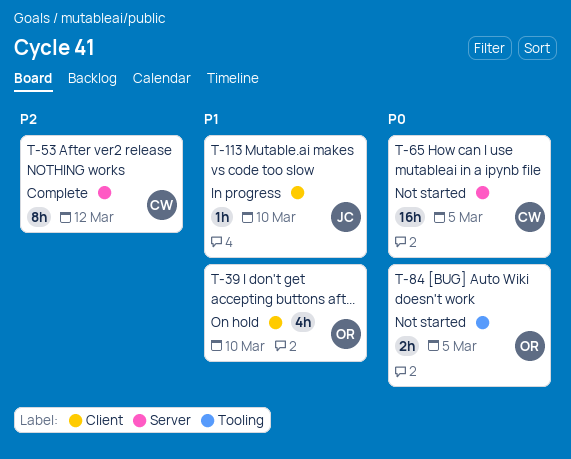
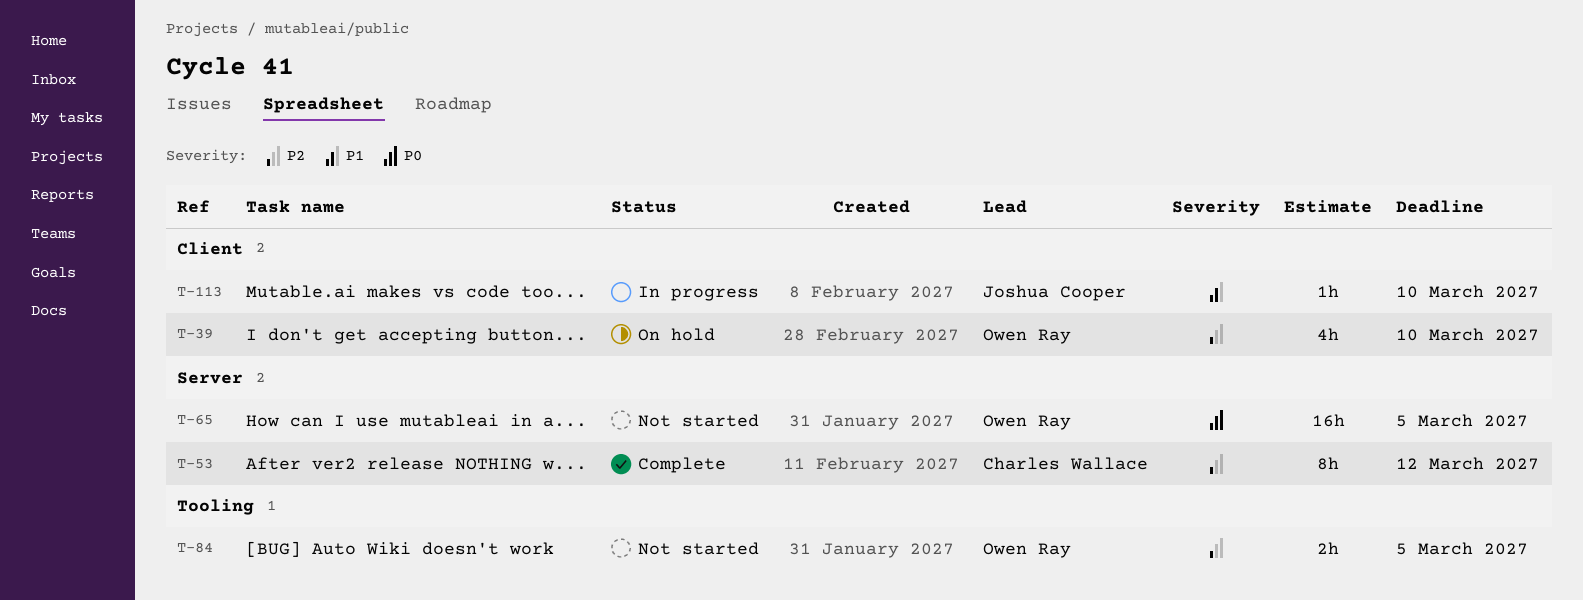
T-39, priority: P1 -> P2
T-65, owner: Charles Wallace -> Owen Ray
T-84, priority: P0 -> P2

